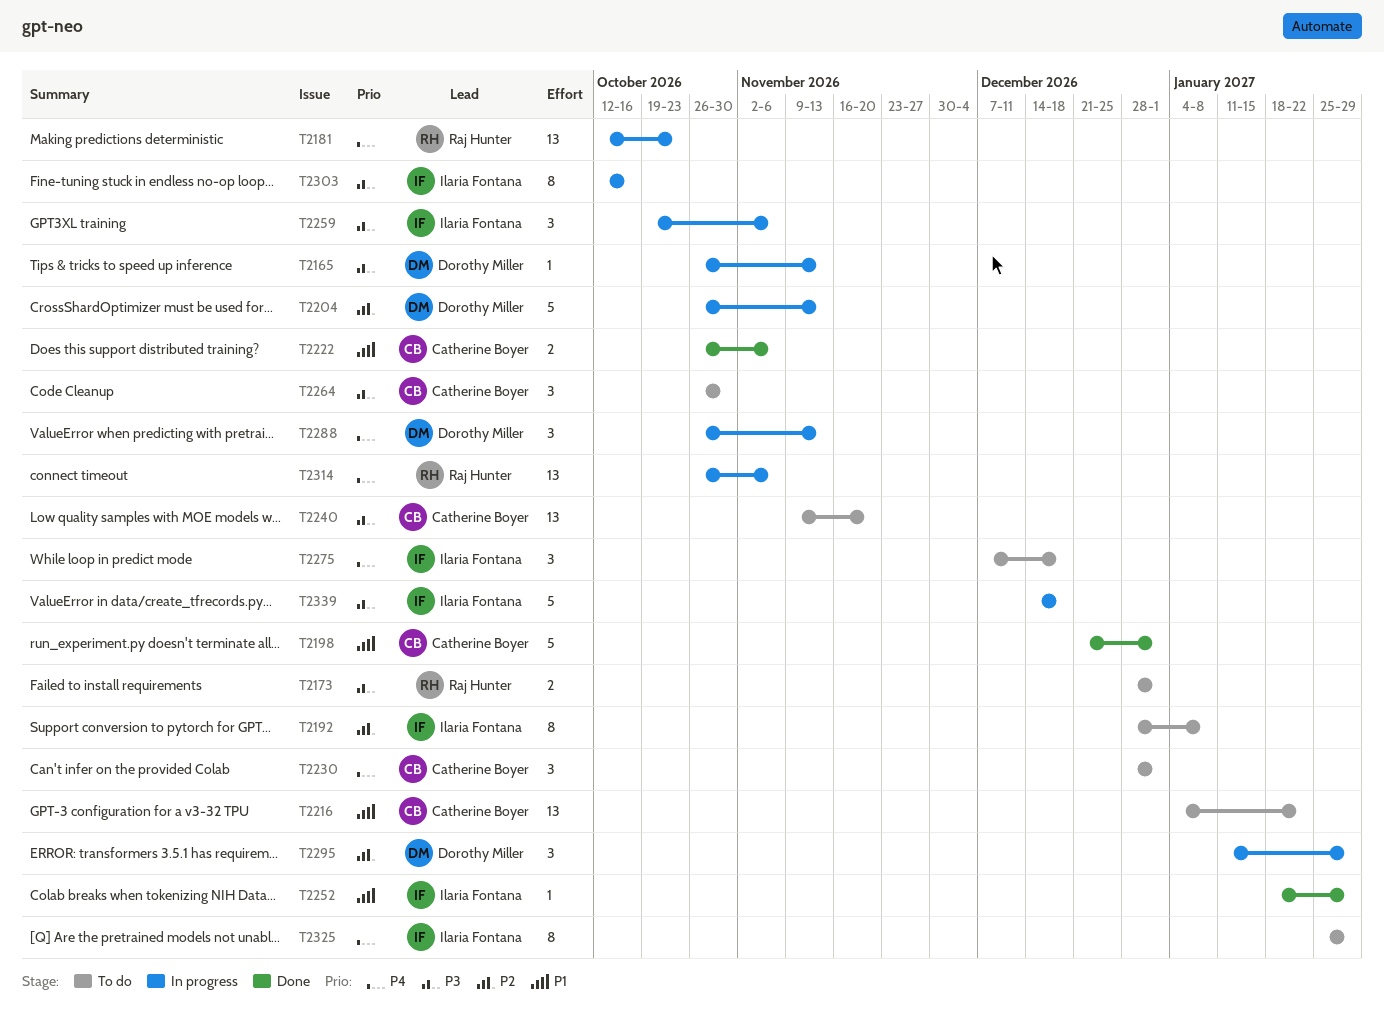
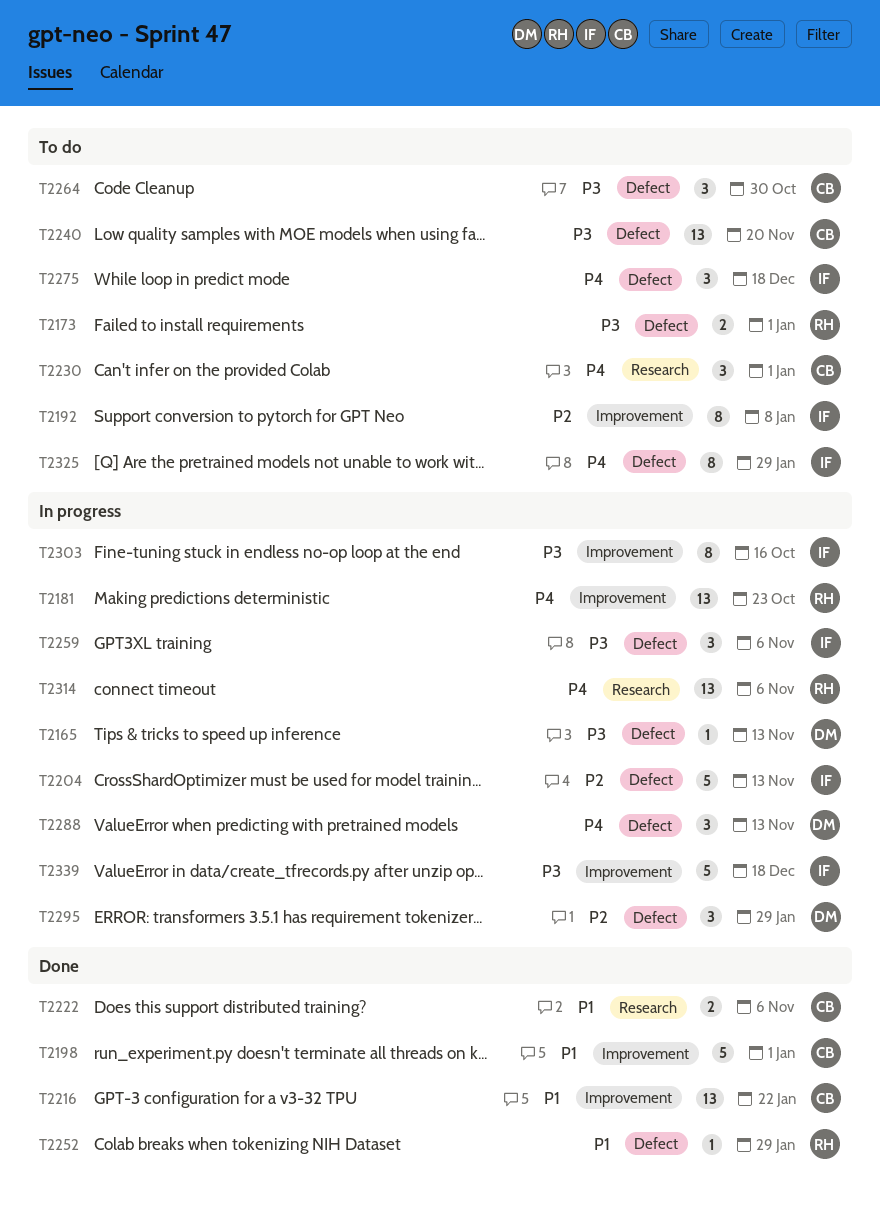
T2204, owner: Dorothy Miller -> Ilaria Fontana
T2216, status: To do -> Done
T2252, owner: Ilaria Fontana -> Raj Hunter

